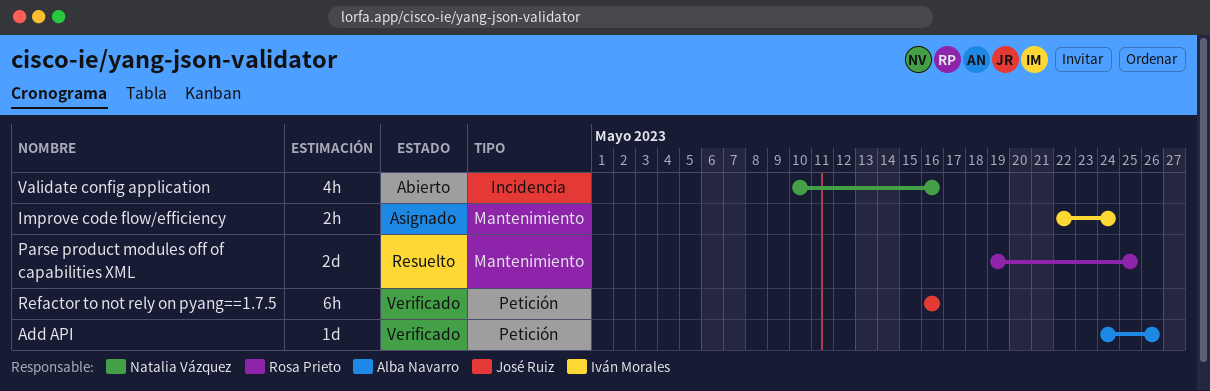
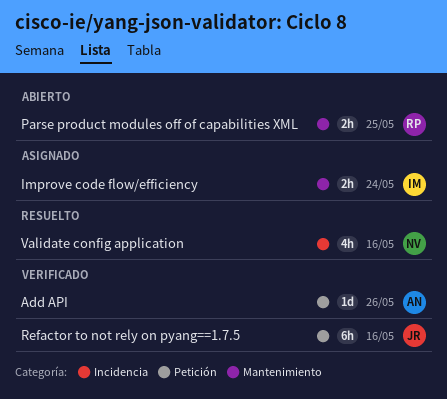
Parse product modules off of capabilities XML, status: Resuelto -> Abierto
Parse product modules off of capabilities XML, estimate: 2d -> 2h
Validate config application, status: Abierto -> Resuelto

